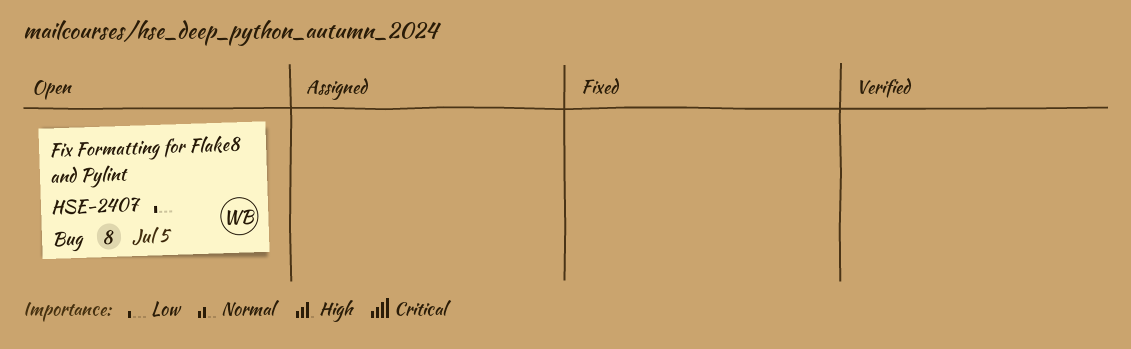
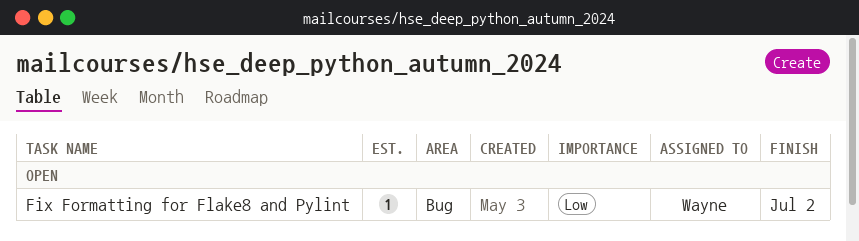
Fix Formatting for Flake8 and Pylint, estimate: 8 -> 1
Fix Formatting for Flake8 and Pylint, due: Jul 5 -> Jul 2

